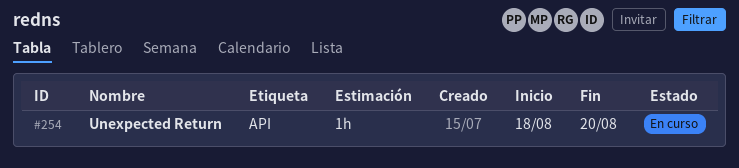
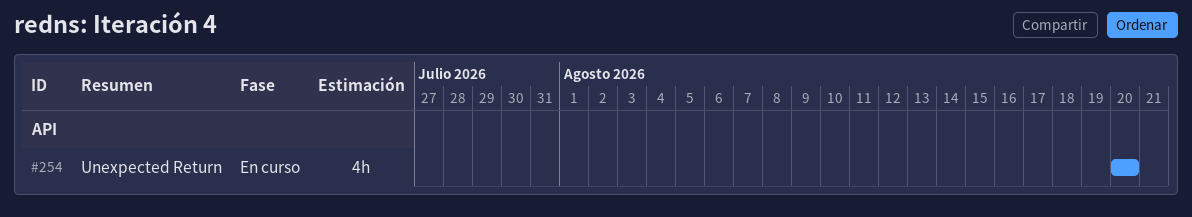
#254, estimate: 1h -> 4h
#254, start: Aug 18 -> Aug 20

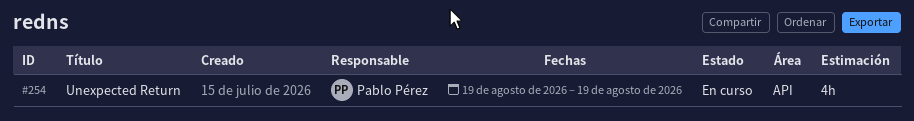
#254, start: Aug 20 -> Aug 19
#254, due: Aug 20 -> Aug 19

